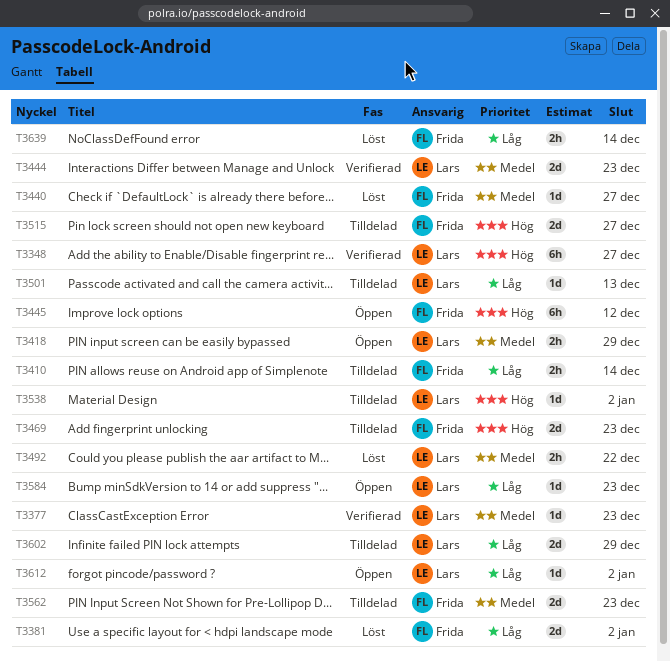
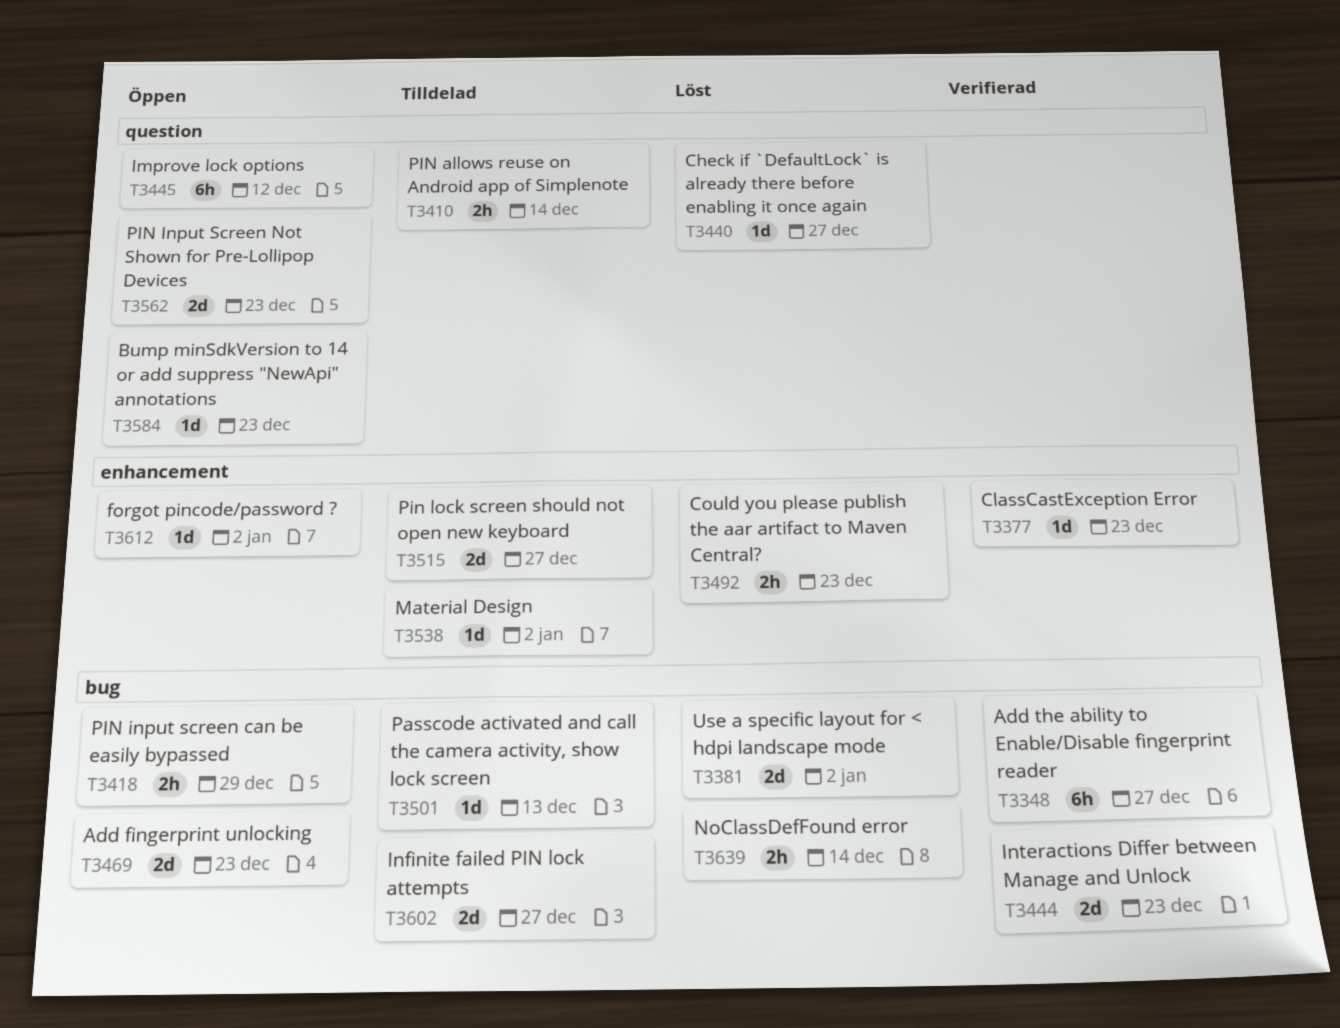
T3469, status: Tilldelad -> Öppen
T3492, due: Dec 22 -> Dec 23
T3562, status: Tilldelad -> Öppen
T3602, due: Dec 29 -> Dec 27

